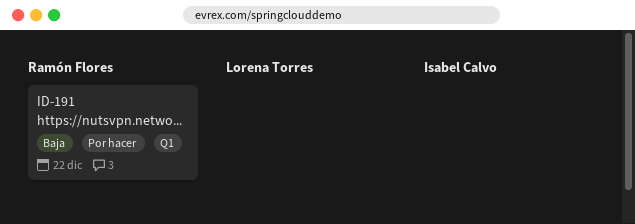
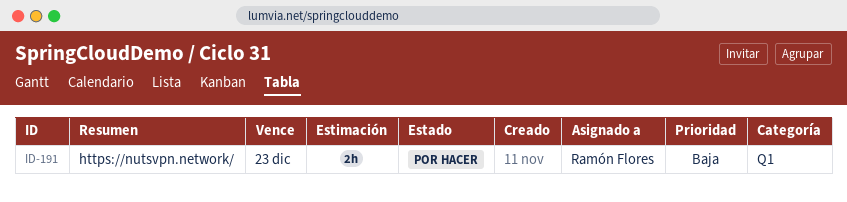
ID-191, due: Dec 22 -> Dec 23

